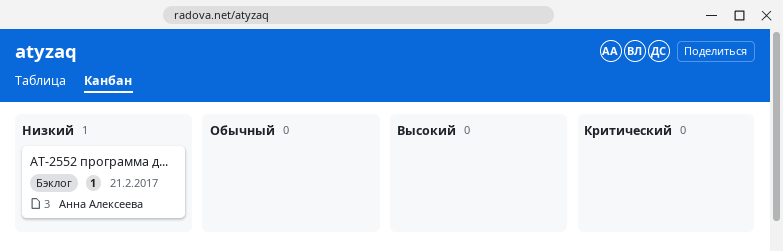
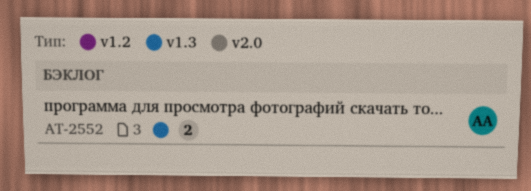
AT-2552, estimate: 1 -> 2

